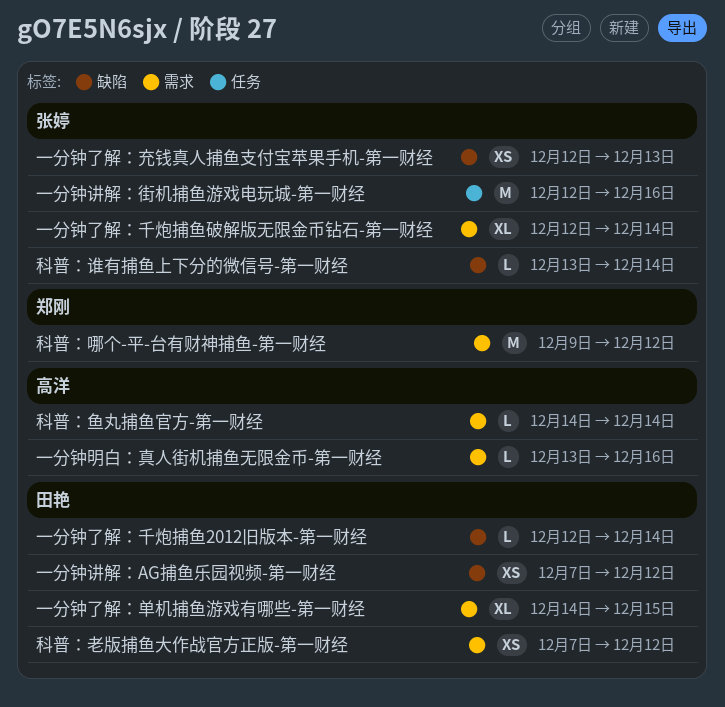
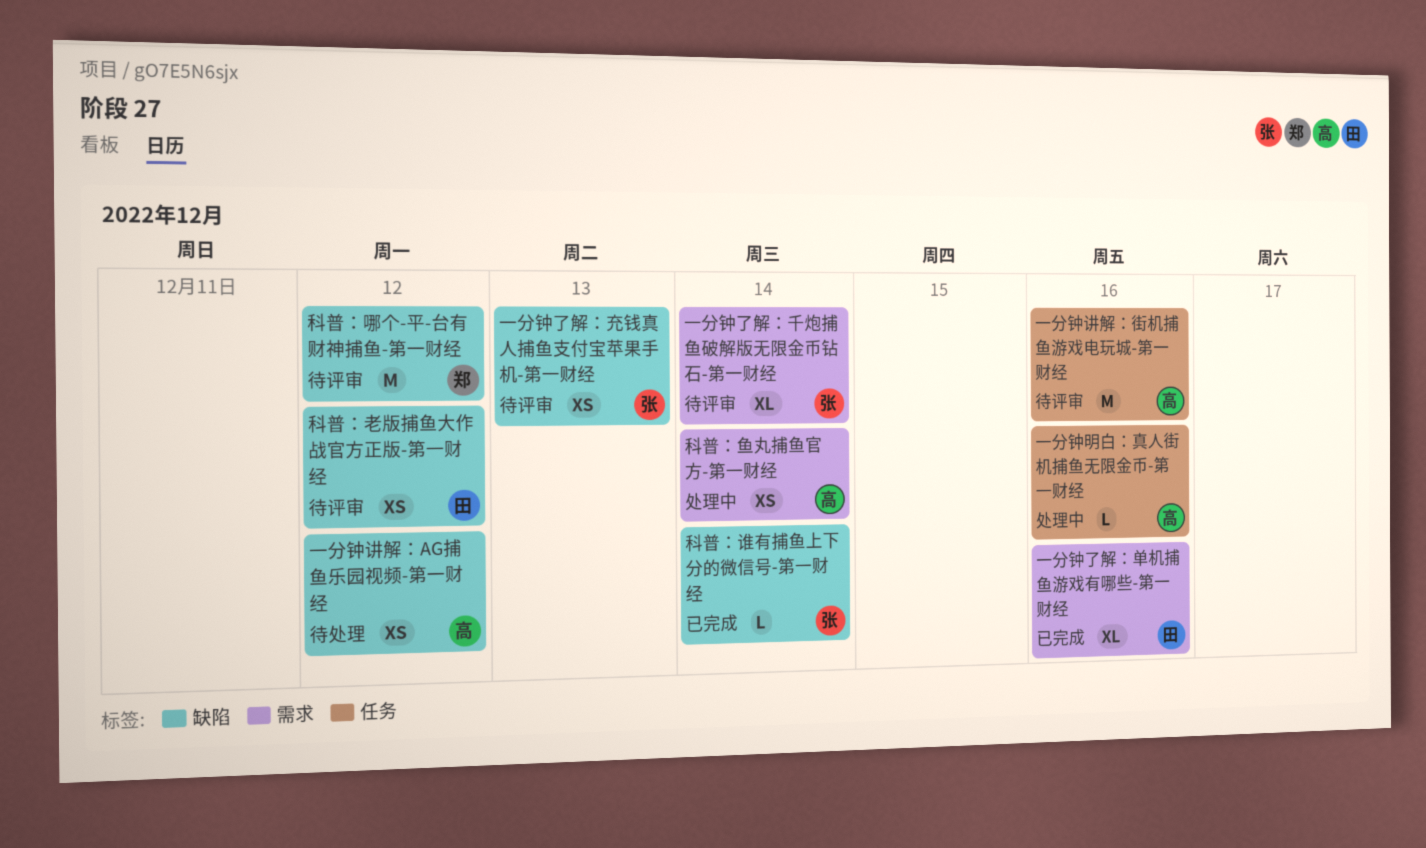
一分钟了解：千炮捕鱼2012旧版本-第一财经: present -> none
一分钟了解：单机捕鱼游戏有哪些-第一财经, due: Dec 15 -> Dec 16
一分钟明白：真人街机捕鱼无限金币-第一财经, label: 需求 -> 任务
一分钟讲解：AG捕鱼乐园视频-第一财经, owner: 田艳 -> 高洋
一分钟讲解：街机捕鱼游戏电玩城-第一财经, owner: 张婷 -> 高洋
科普：哪个-平-台有财神捕鱼-第一财经, label: 需求 -> 缺陷
科普：老版捕鱼大作战官方正版-第一财经, label: 需求 -> 缺陷
科普：鱼丸捕鱼官方-第一财经, estimate: L -> XS

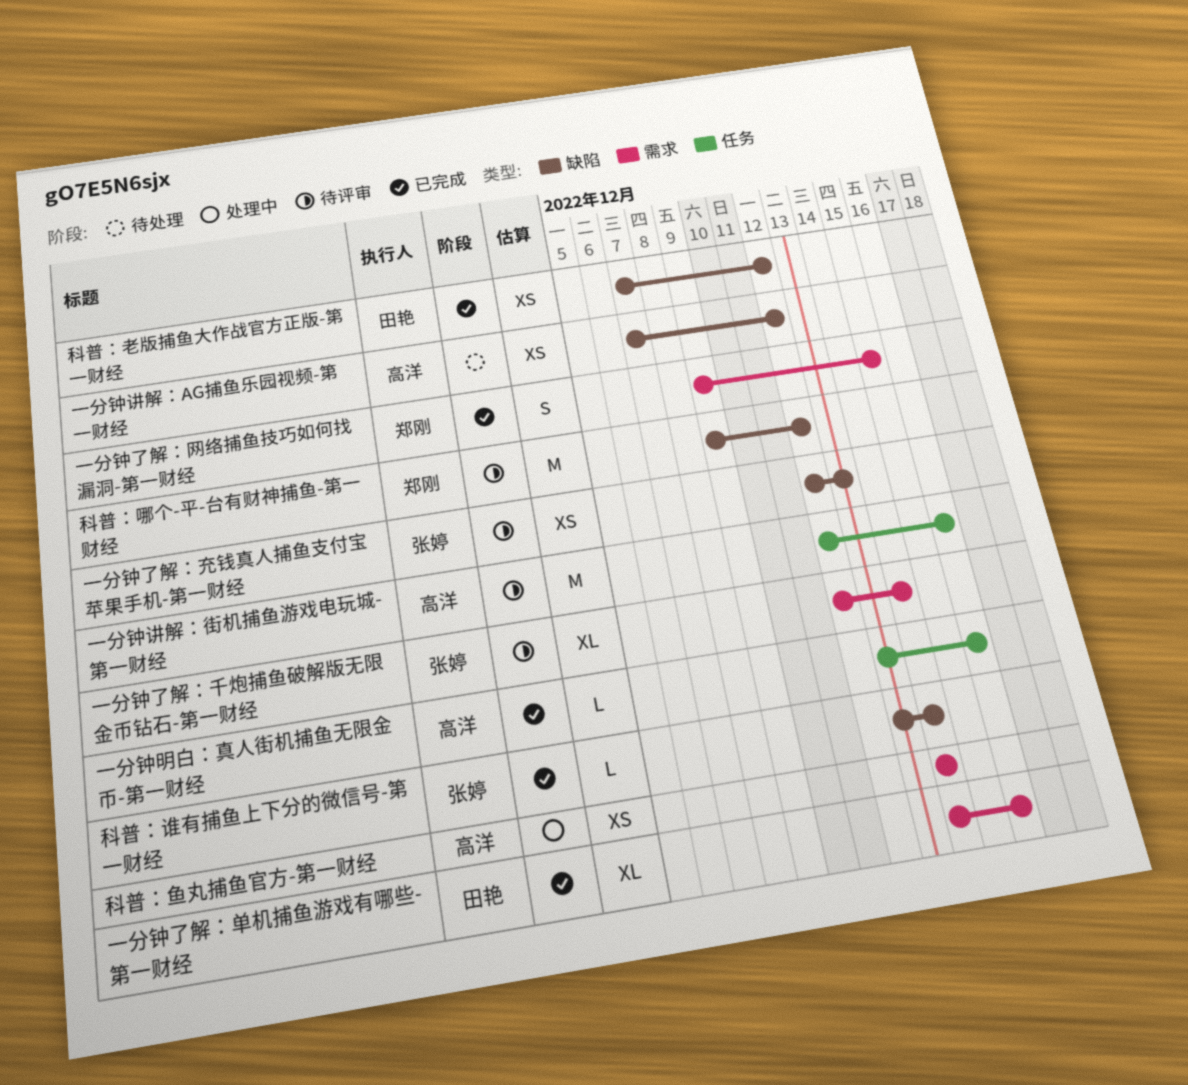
一分钟了解：网络捕鱼技巧如何找漏洞-第一财经: none -> present
一分钟明白：真人街机捕鱼无限金币-第一财经, status: 处理中 -> 已完成
科普：老版捕鱼大作战官方正版-第一财经, status: 待评审 -> 已完成

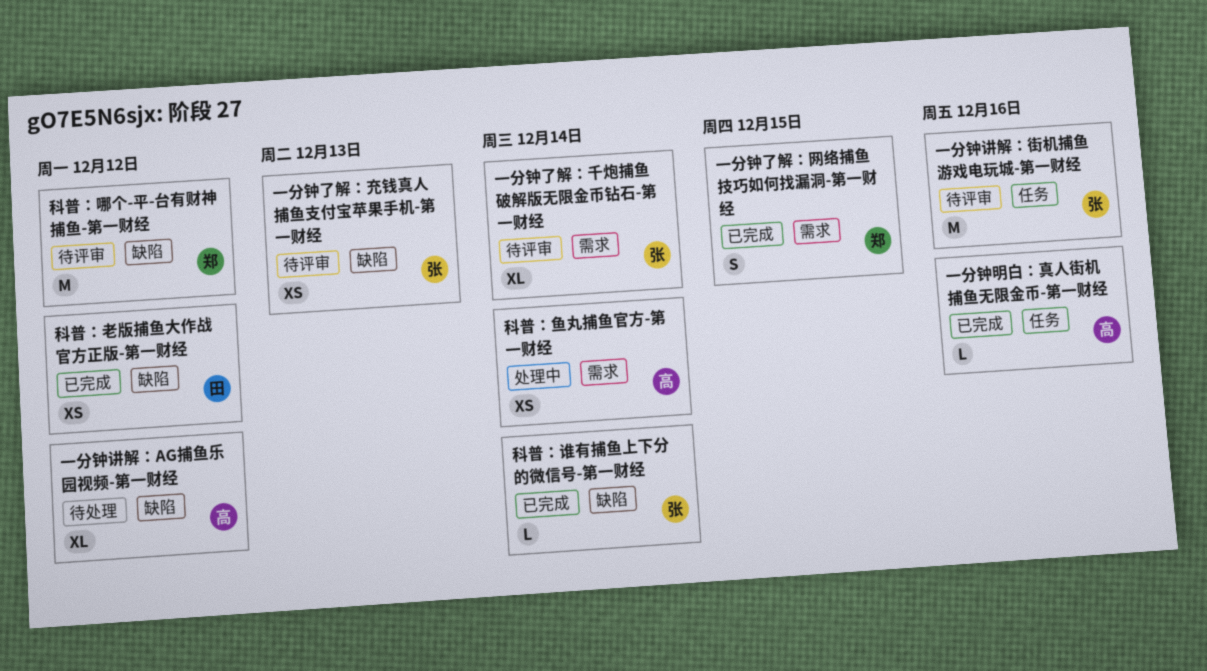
一分钟了解：单机捕鱼游戏有哪些-第一财经: present -> none
一分钟讲解：AG捕鱼乐园视频-第一财经, estimate: XS -> XL
一分钟讲解：街机捕鱼游戏电玩城-第一财经, owner: 高洋 -> 张婷

